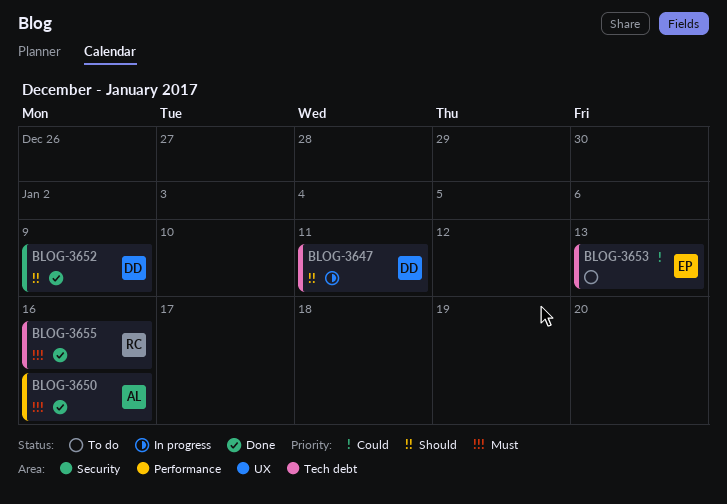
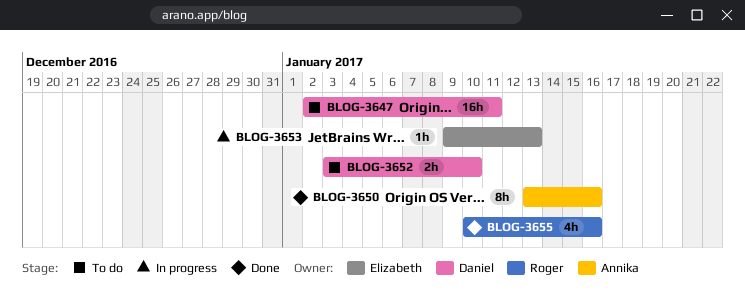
BLOG-3647, status: In progress -> To do
BLOG-3652, status: Done -> To do
BLOG-3652, due: Jan 9 -> Jan 10
BLOG-3653, status: To do -> In progress

